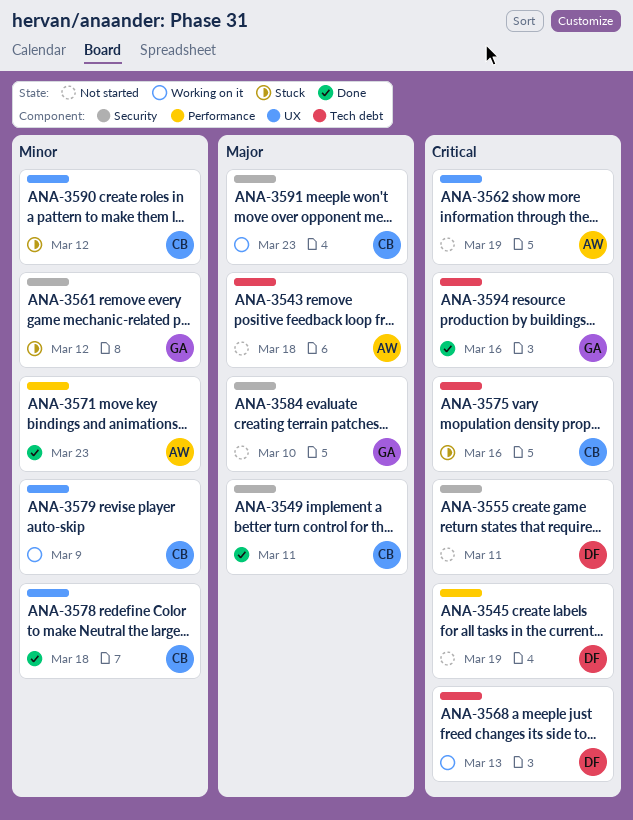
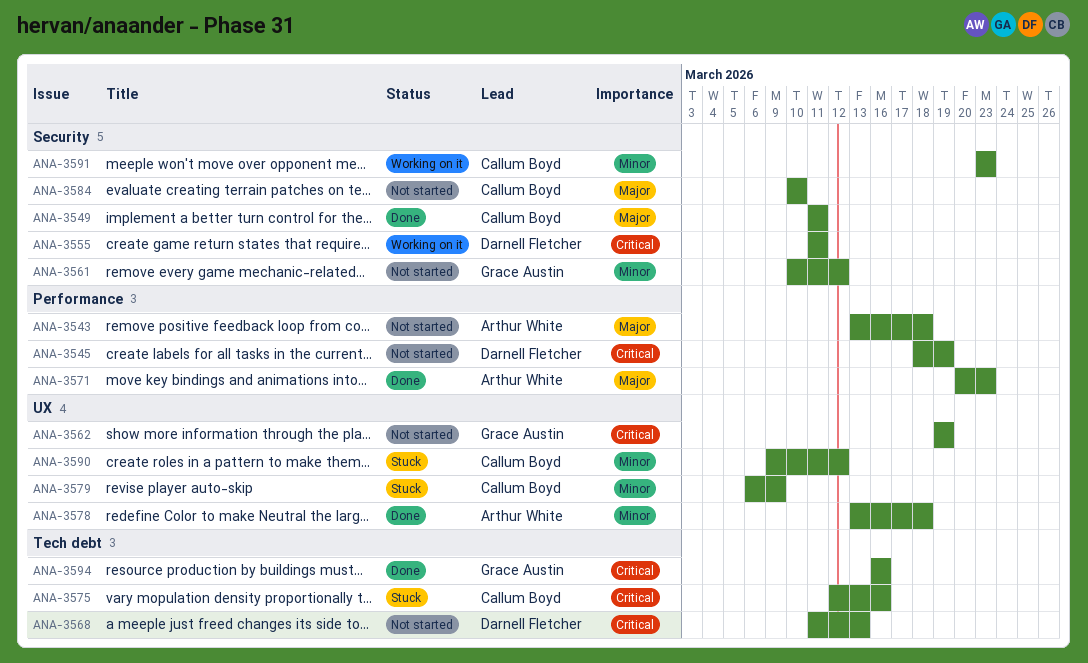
ANA-3543, label: Tech debt -> Performance
ANA-3555, status: Not started -> Working on it
ANA-3561, status: Stuck -> Not started
ANA-3562, owner: Arthur White -> Grace Austin
ANA-3568, status: Working on it -> Not started
ANA-3571, priority: Minor -> Major
ANA-3578, owner: Callum Boyd -> Arthur White
ANA-3579, status: Working on it -> Stuck
ANA-3584, owner: Grace Austin -> Callum Boyd
ANA-3591, priority: Major -> Minor

